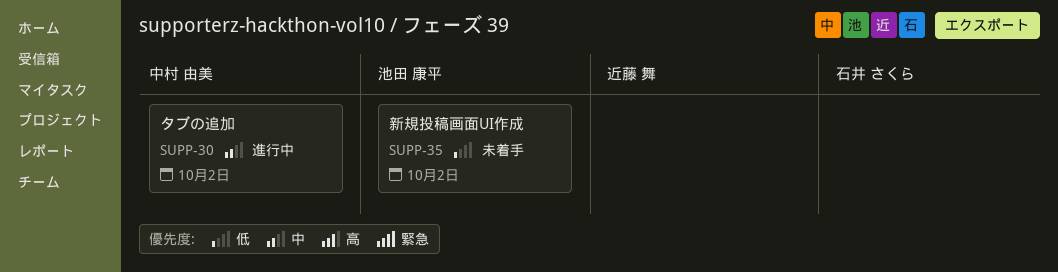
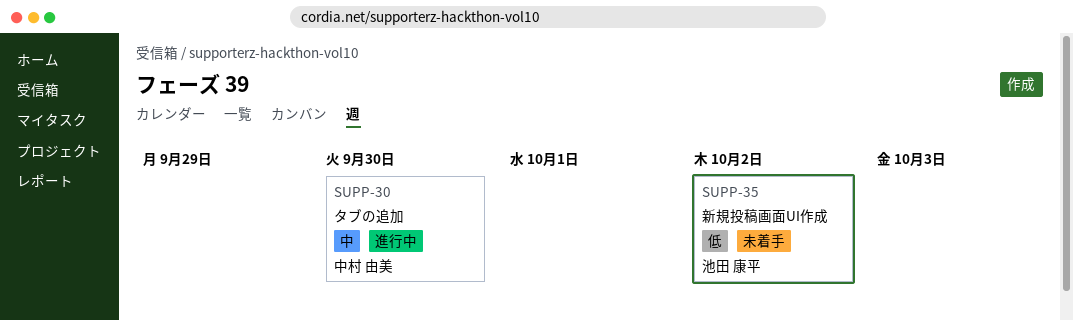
SUPP-30, due: Oct 2 -> Sep 30

